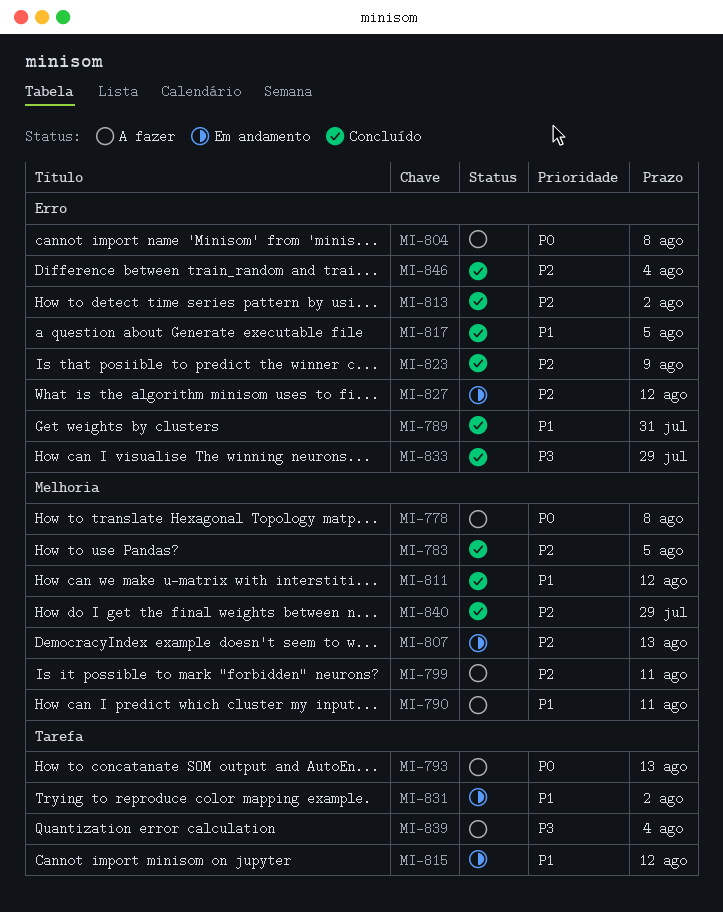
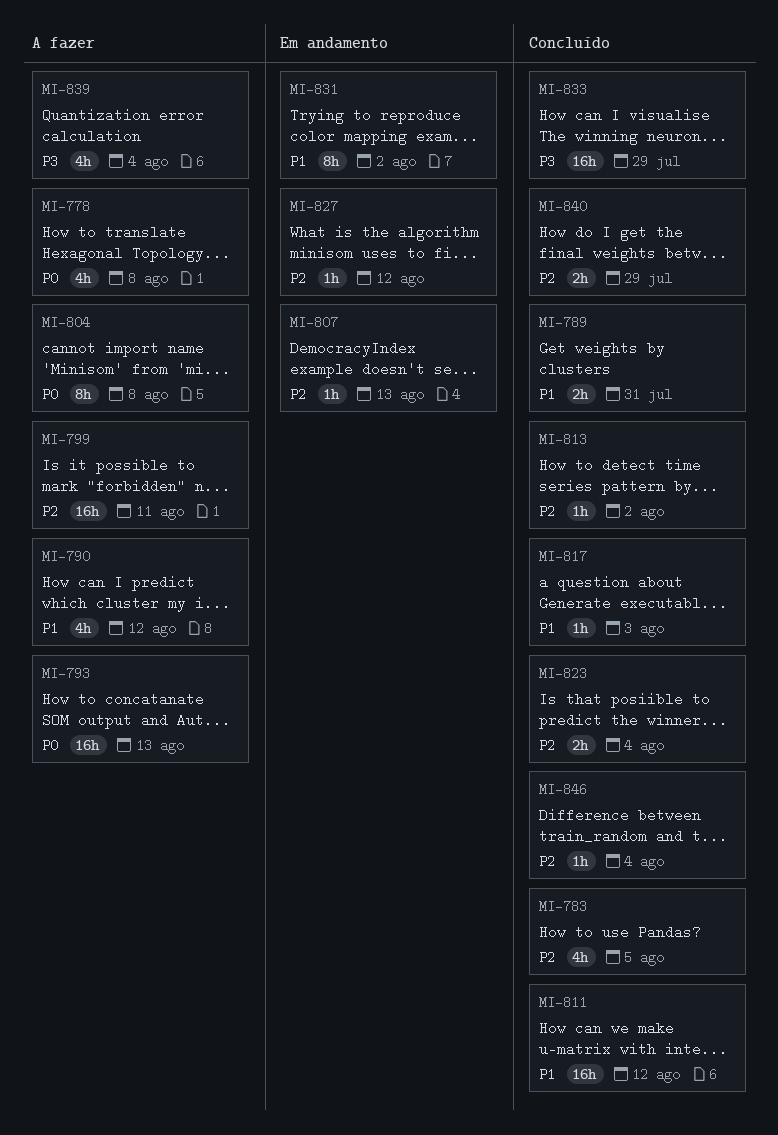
MI-790, due: Aug 11 -> Aug 12
MI-815: present -> none
MI-817, due: Aug 5 -> Aug 3
MI-823, due: Aug 9 -> Aug 4

